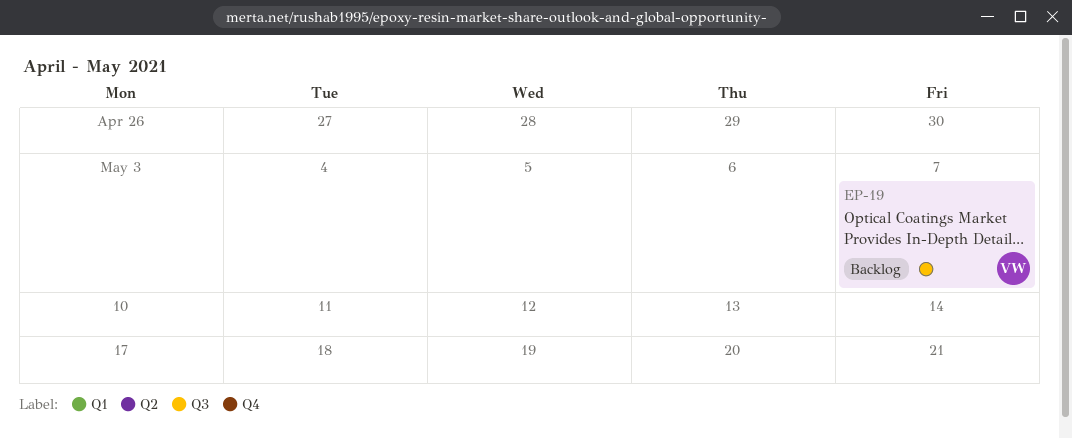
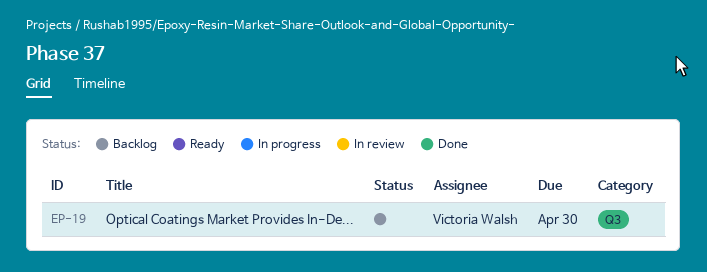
EP-19, due: May 7 -> Apr 30

